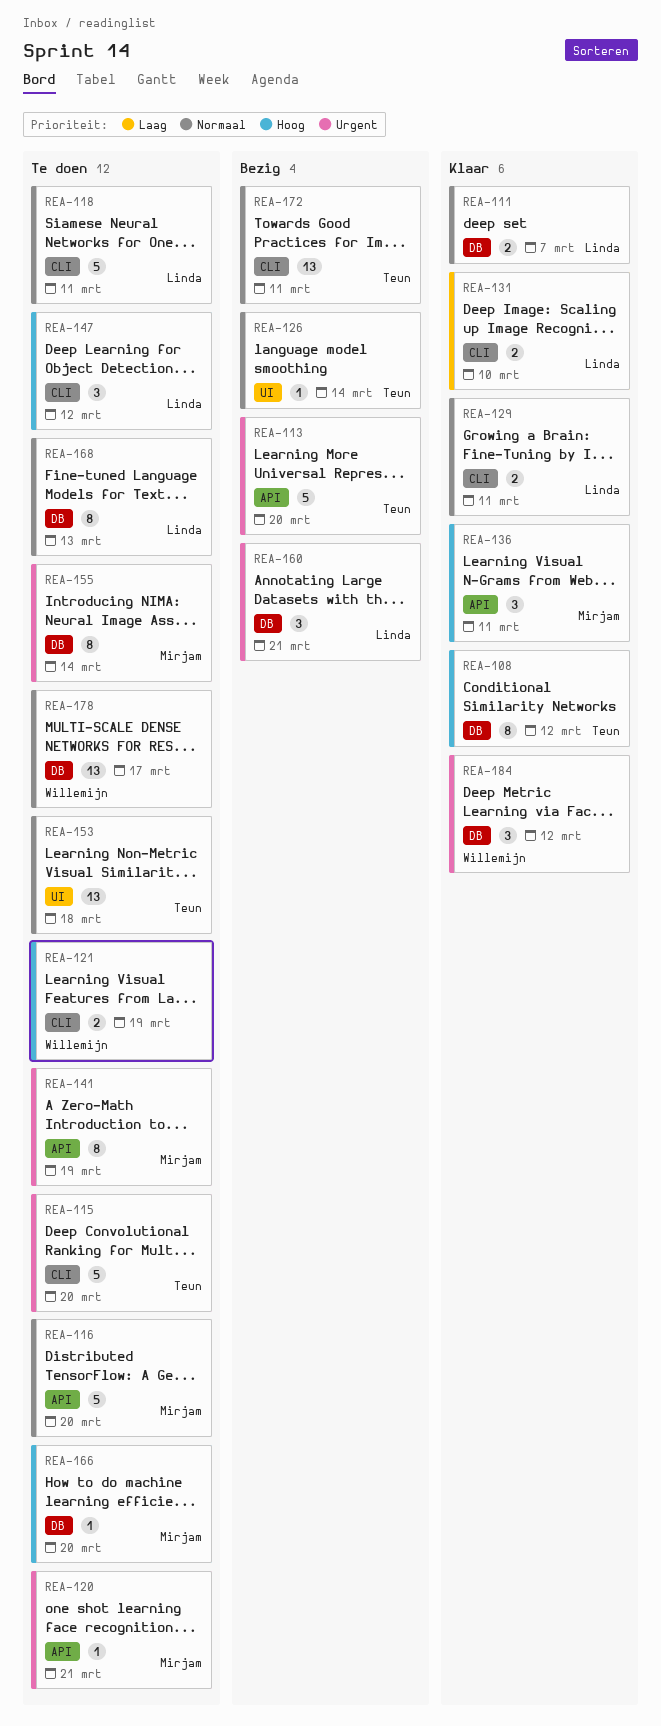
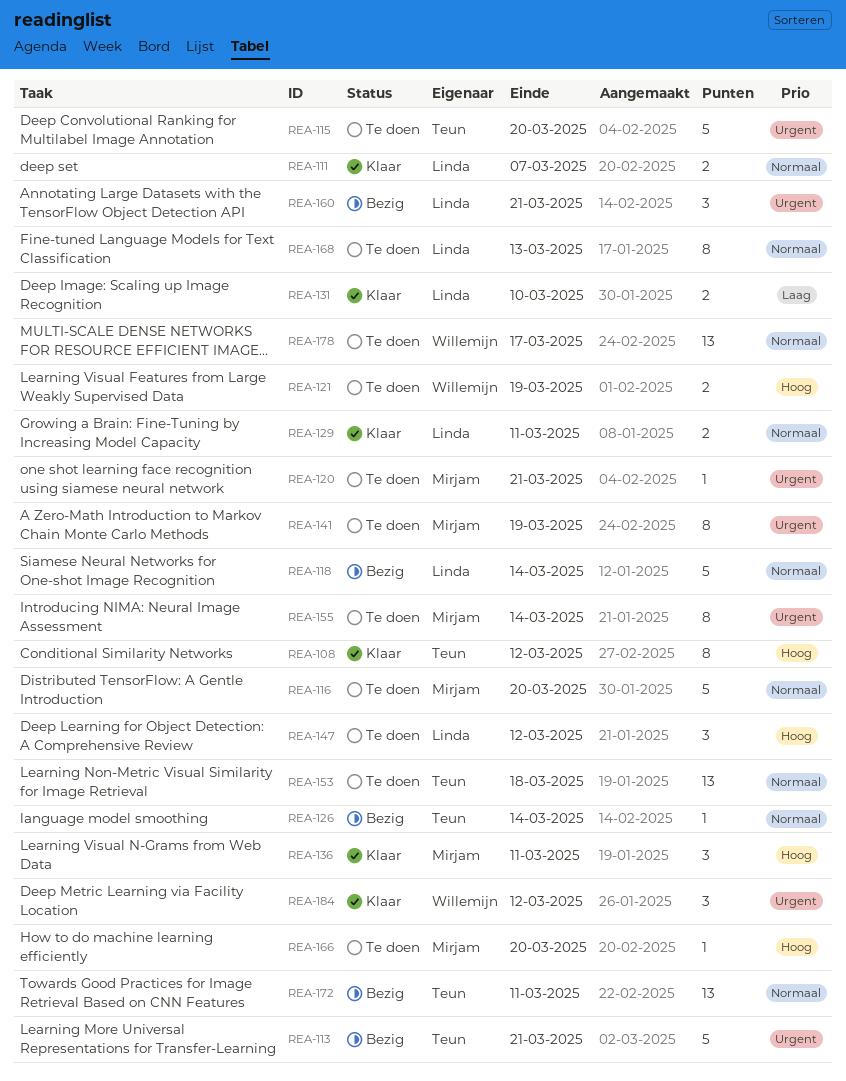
REA-113, due: Mar 20 -> Mar 21
REA-118, status: Te doen -> Bezig
REA-118, due: Mar 11 -> Mar 14

